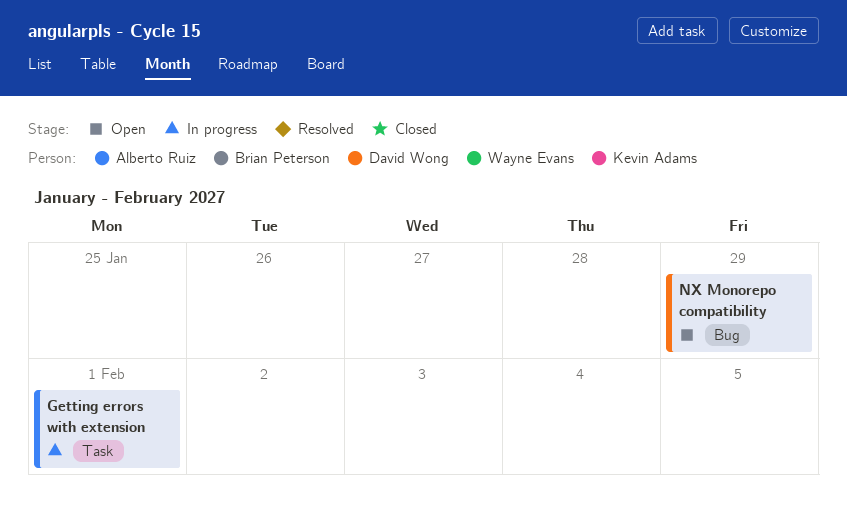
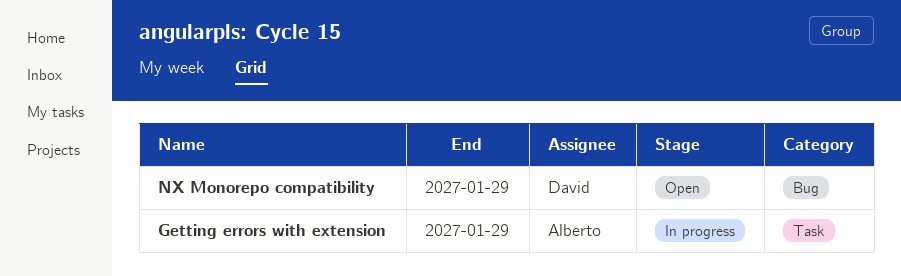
Getting errors with extension, due: Feb 1 -> Jan 29

